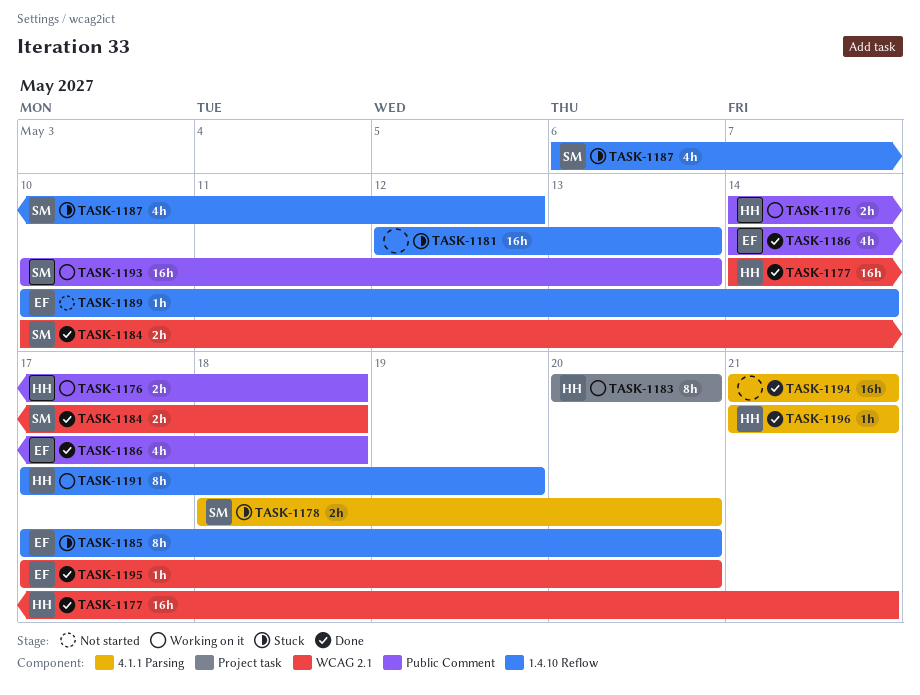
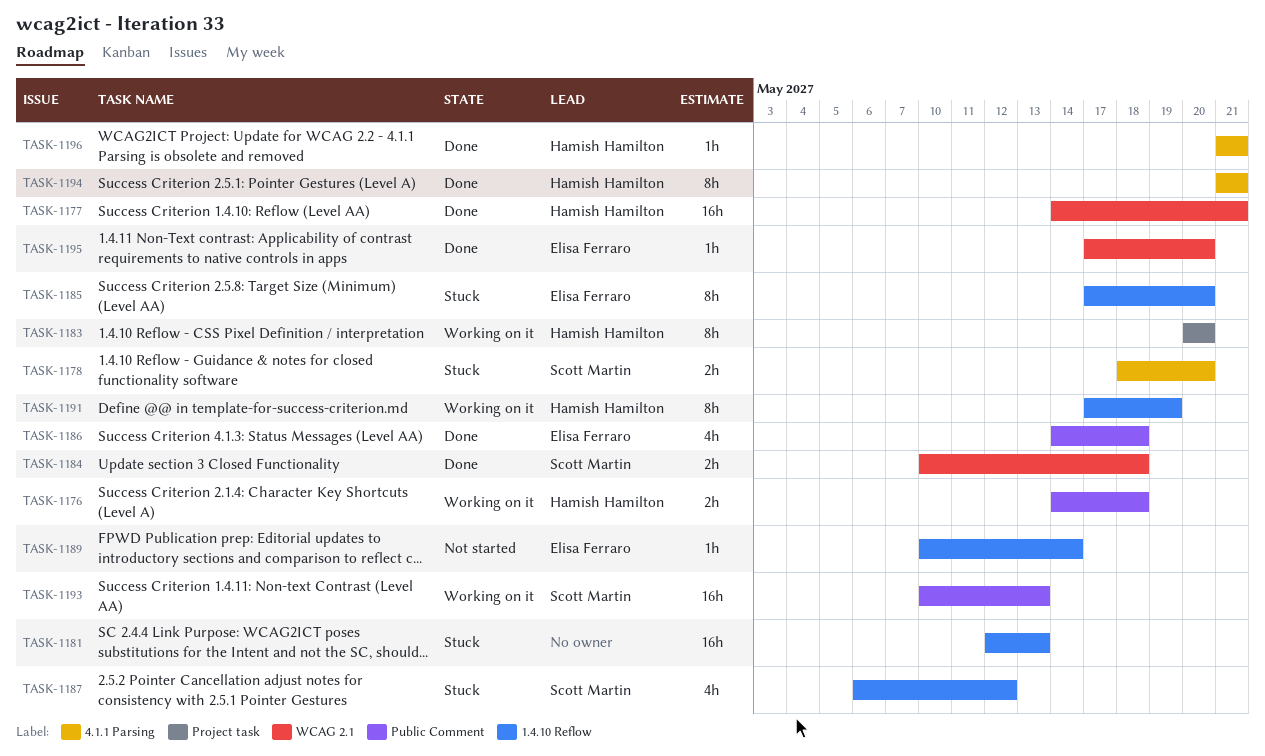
TASK-1194, owner: none -> Hamish Hamilton
TASK-1194, estimate: 16h -> 8h

